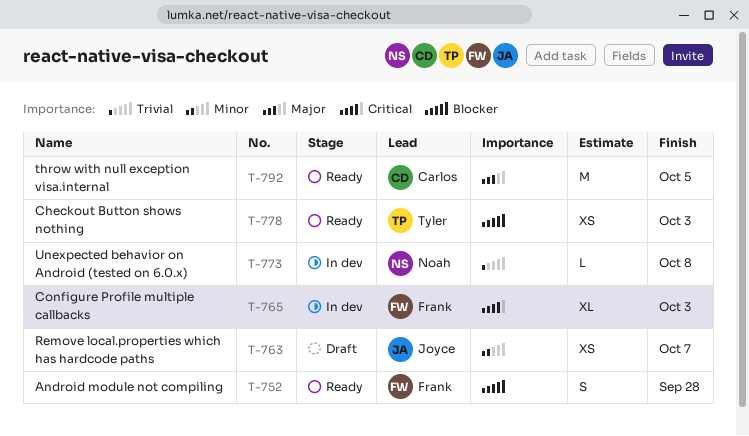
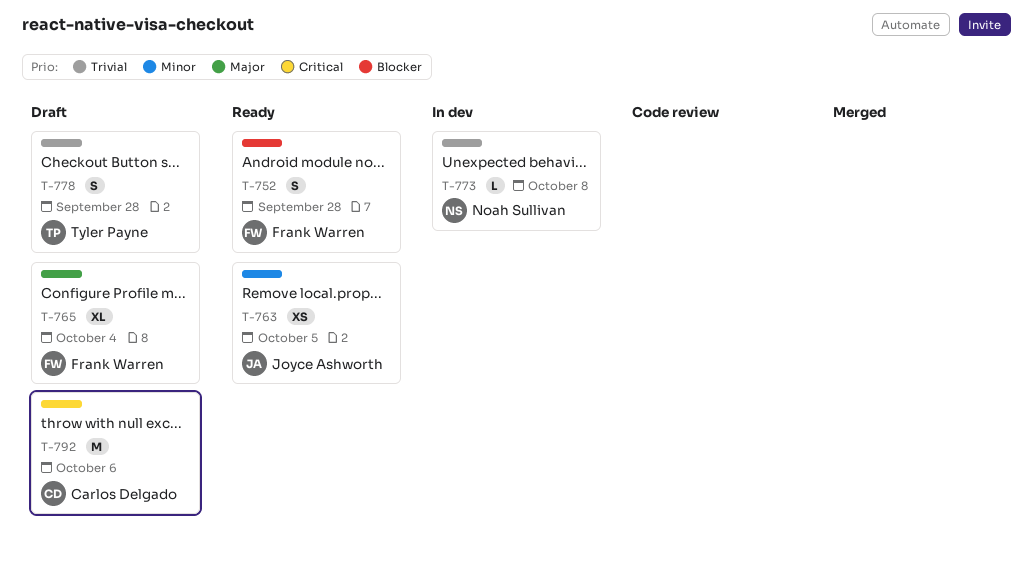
T-763, status: Draft -> Ready
T-763, due: Oct 7 -> Oct 5
T-765, status: In dev -> Draft
T-765, priority: Critical -> Major
T-765, due: Oct 3 -> Oct 4
T-778, status: Ready -> Draft
T-778, priority: Blocker -> Trivial
T-778, estimate: XS -> S
T-778, due: Oct 3 -> Sep 28
T-792, status: Ready -> Draft
T-792, priority: Major -> Critical
T-792, due: Oct 5 -> Oct 6

